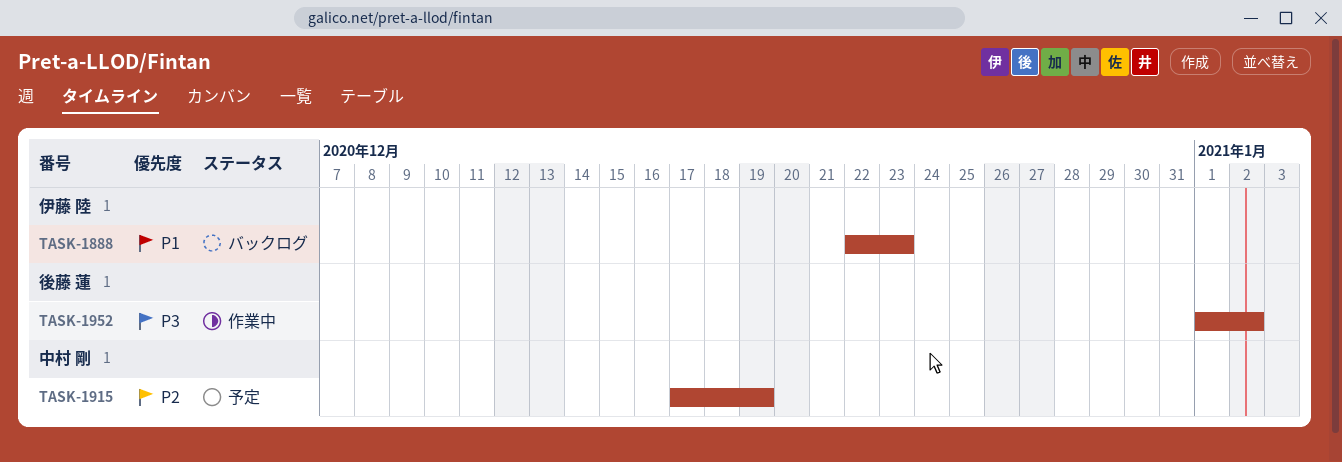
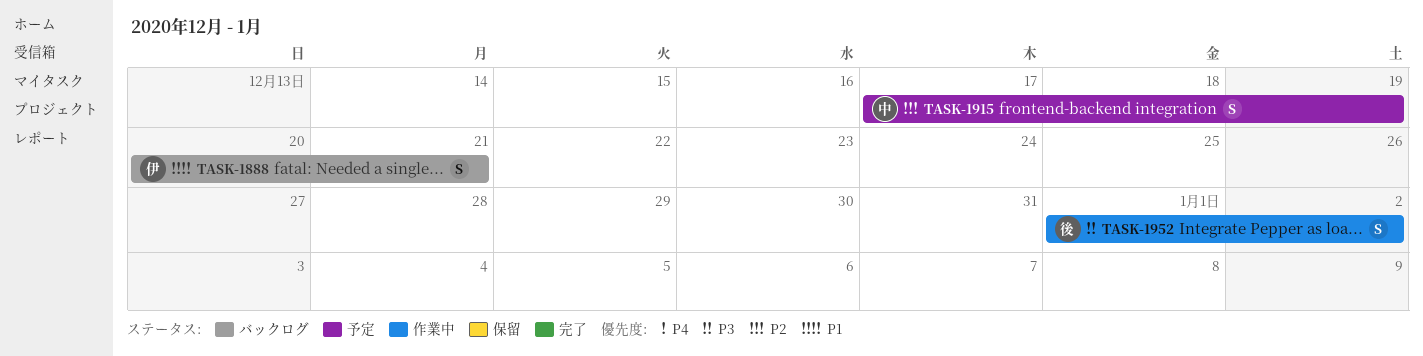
TASK-1888, start: Dec 22 -> Dec 20
TASK-1888, due: Dec 23 -> Dec 21

